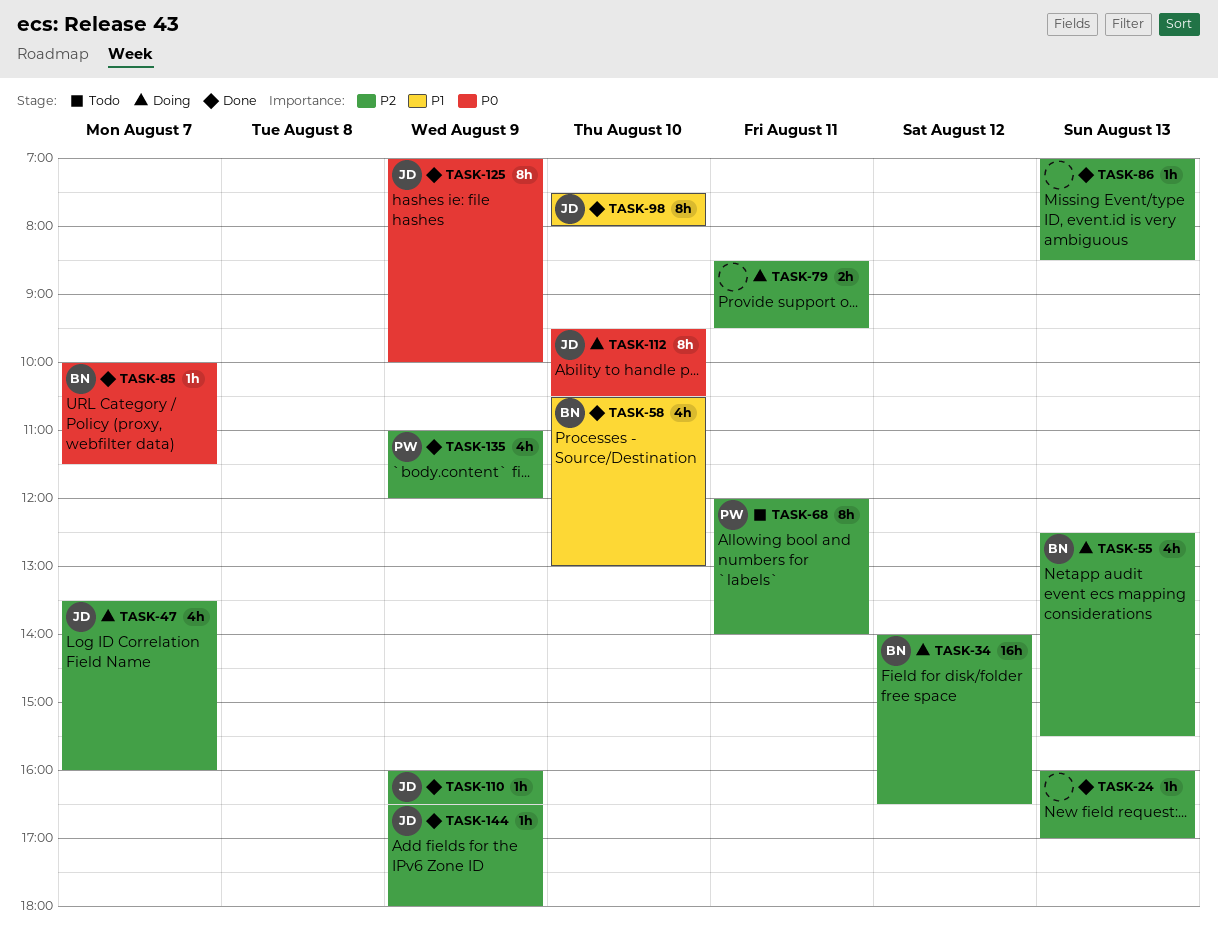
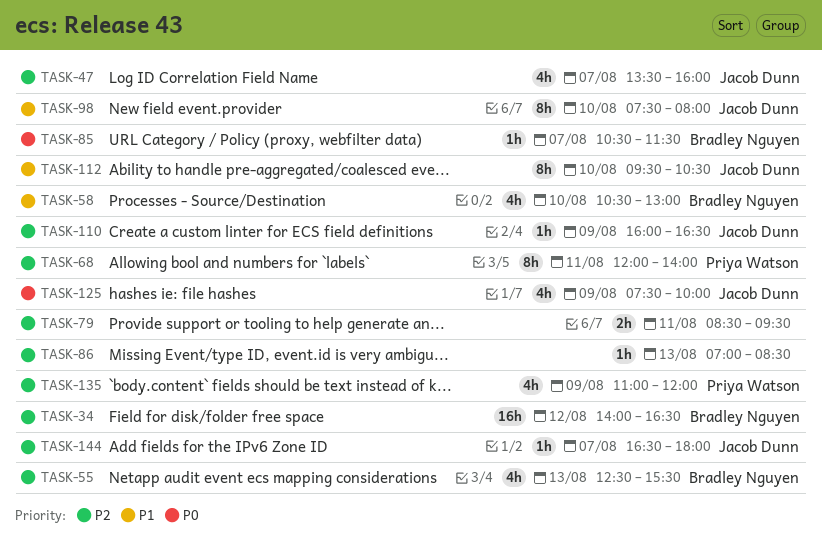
TASK-24: present -> none
TASK-85, begins: 10:00 -> 10:30
TASK-112, priority: P0 -> P1
TASK-125, estimate: 8h -> 4h
TASK-125, begins: 07:00 -> 07:30
TASK-144, day: Aug 9 -> Aug 7

